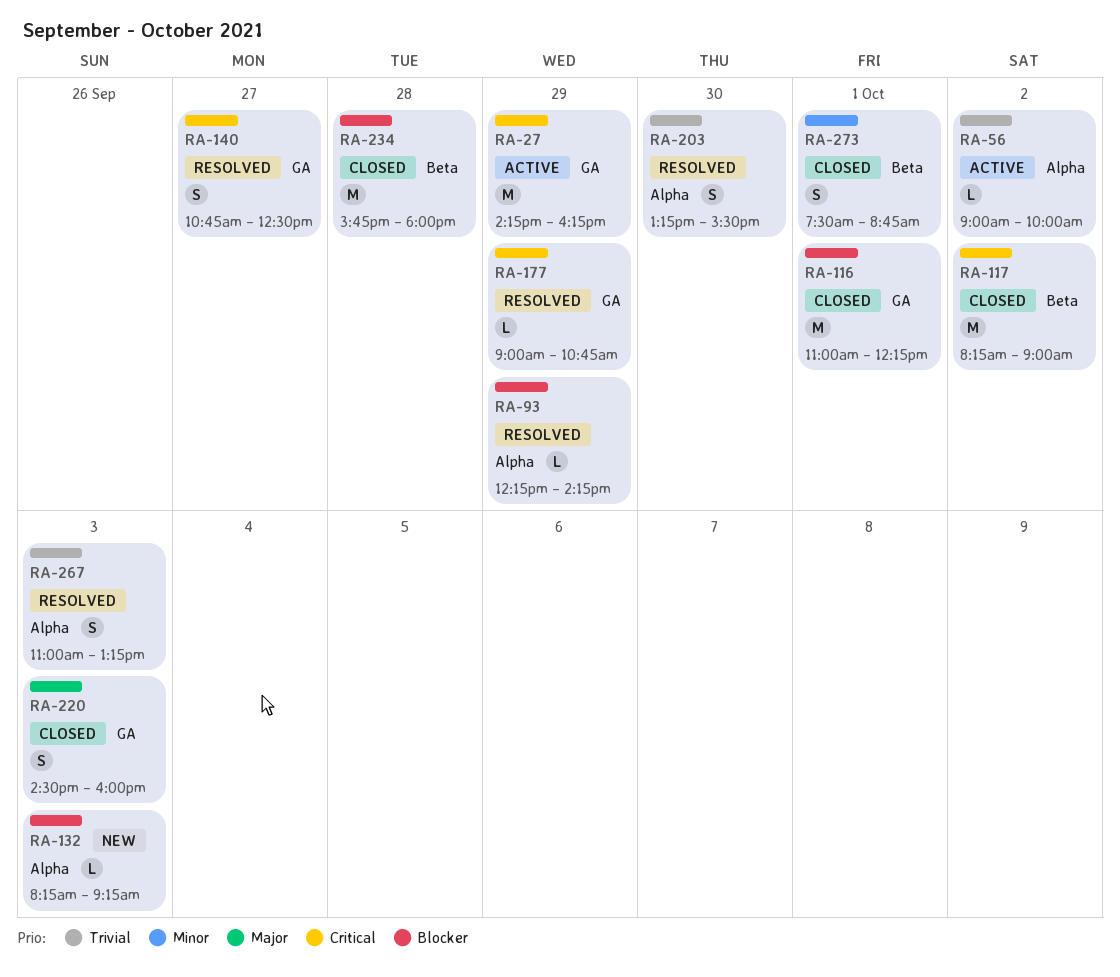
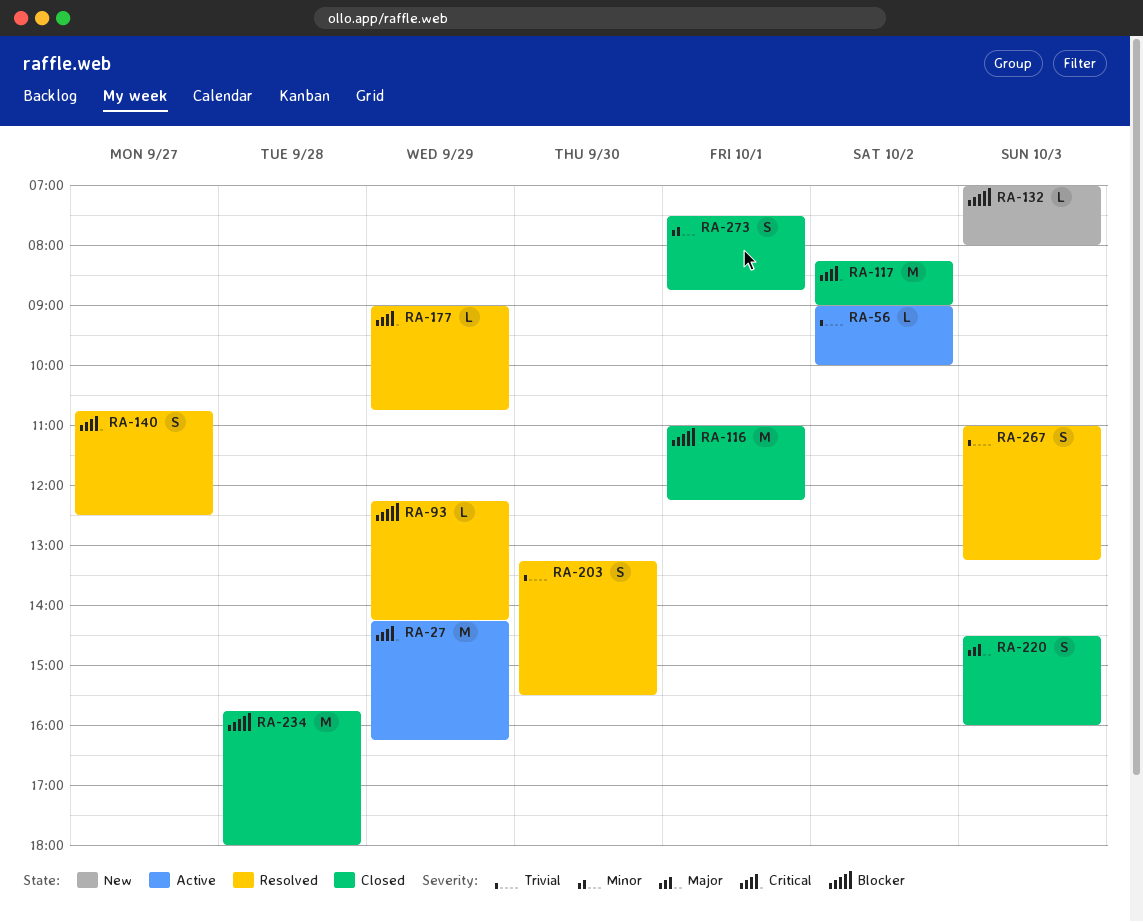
RA-132, begins: 08:15 -> 07:00
RA-132, ends: 09:15 -> 08:00

